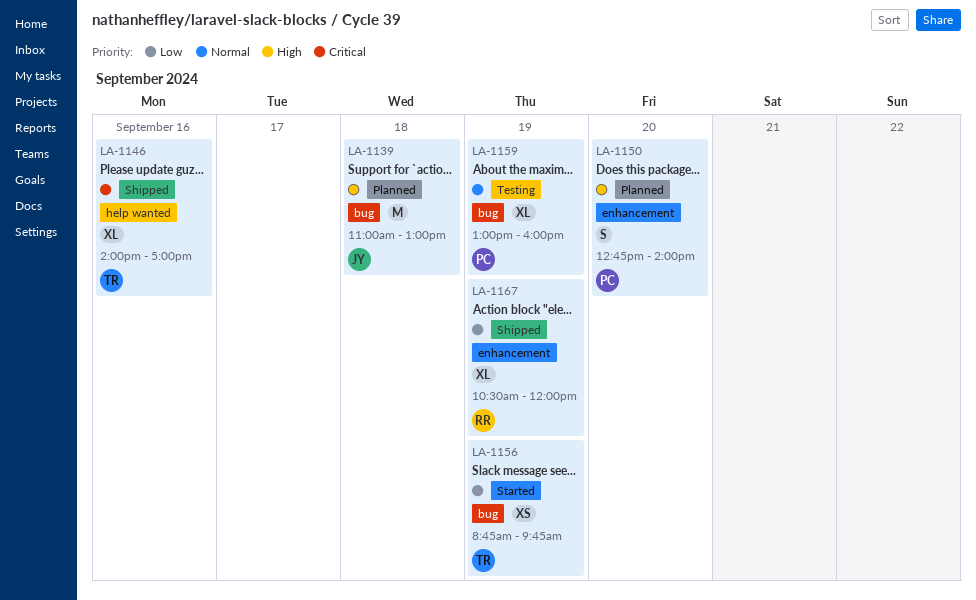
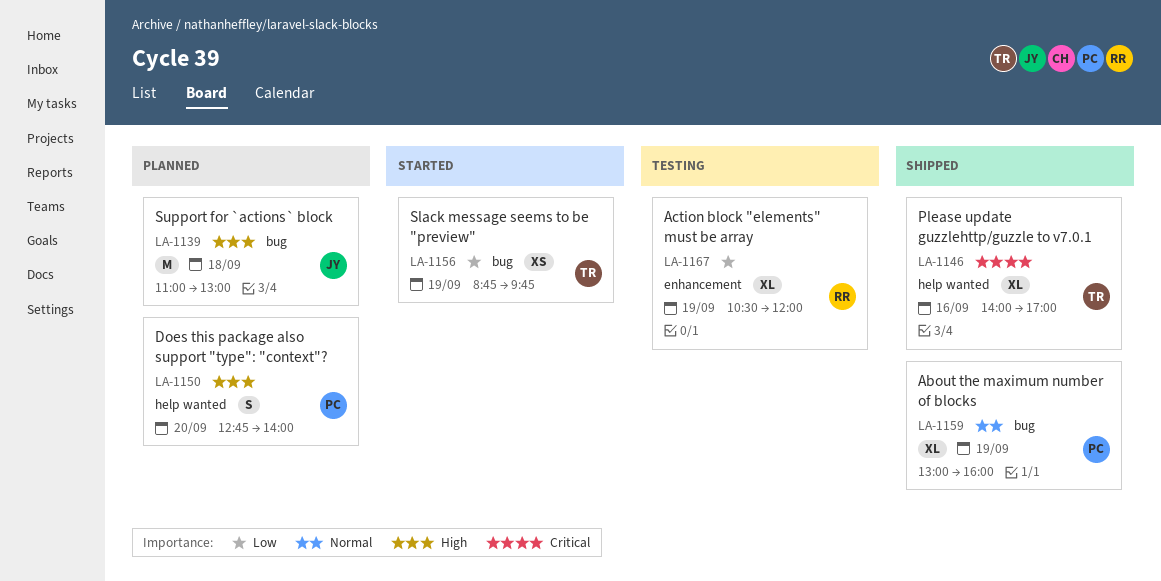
LA-1150, label: enhancement -> help wanted
LA-1159, status: Testing -> Shipped
LA-1167, status: Shipped -> Testing

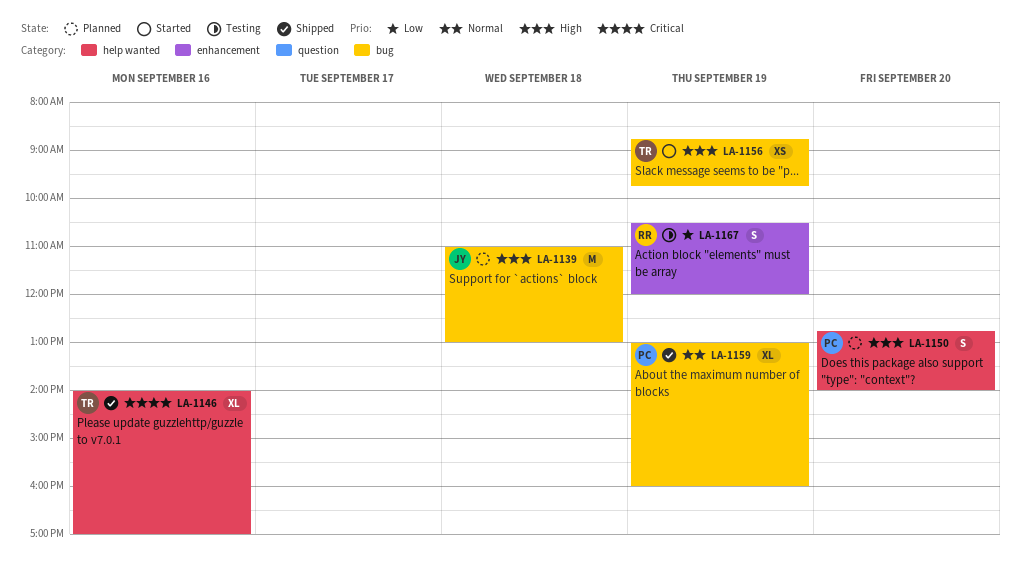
LA-1156, priority: Low -> High
LA-1167, estimate: XL -> S

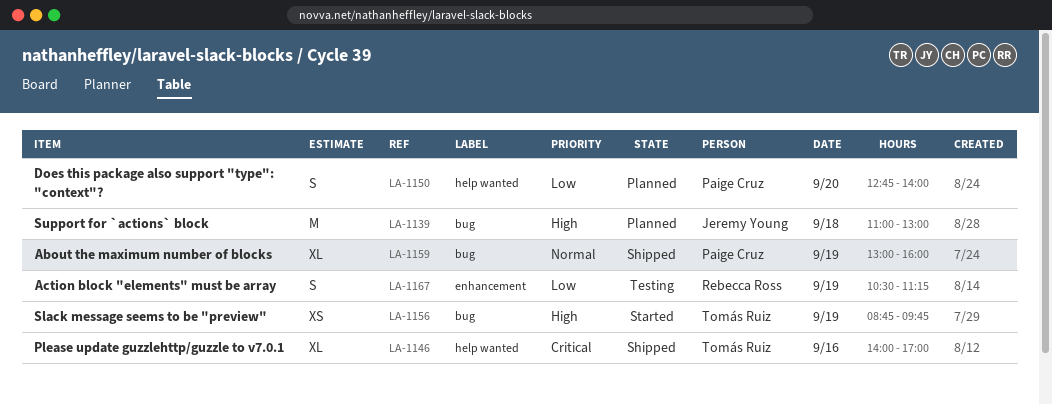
LA-1150, priority: High -> Low
LA-1167, ends: 12:00 -> 11:15

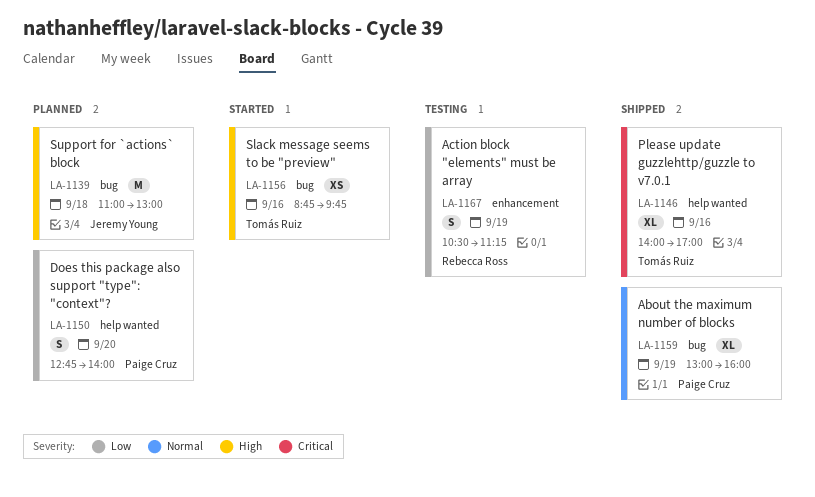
LA-1156, day: Sep 19 -> Sep 16

